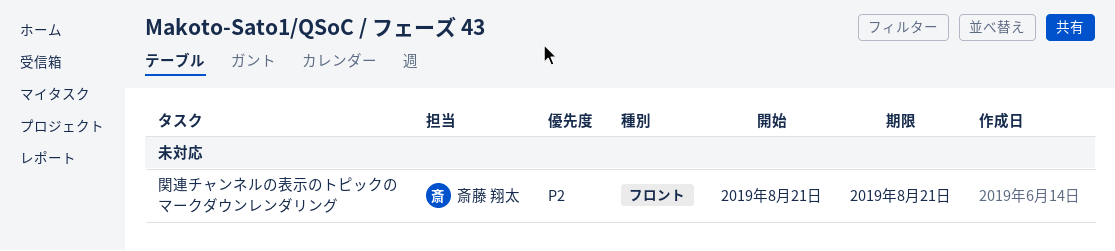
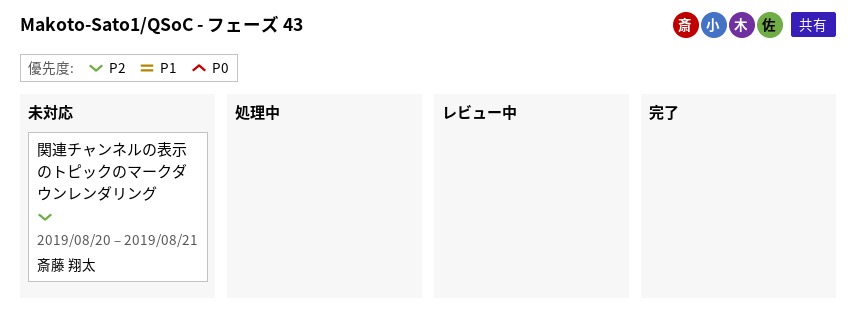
関連チャンネルの表示のトピックのマークダウンレンダリング, start: Aug 21 -> Aug 20

